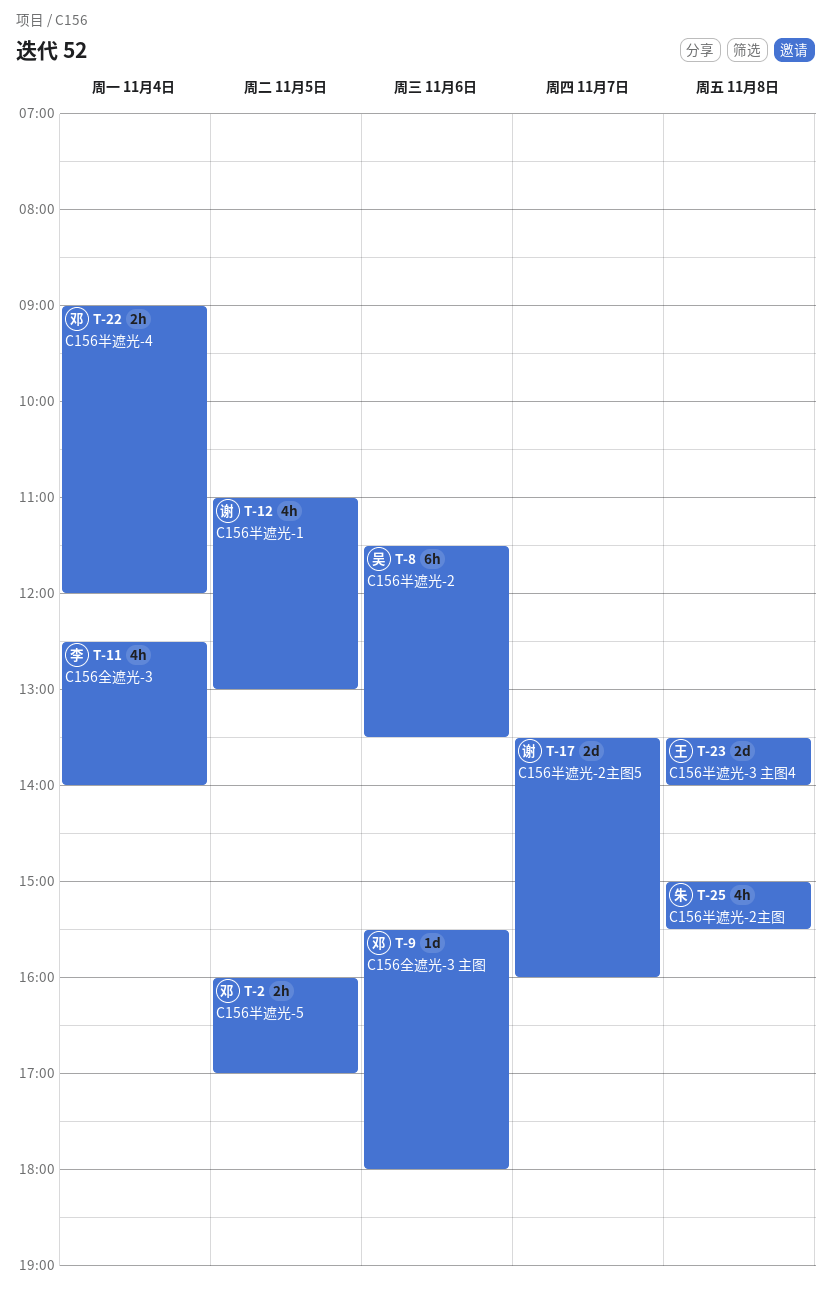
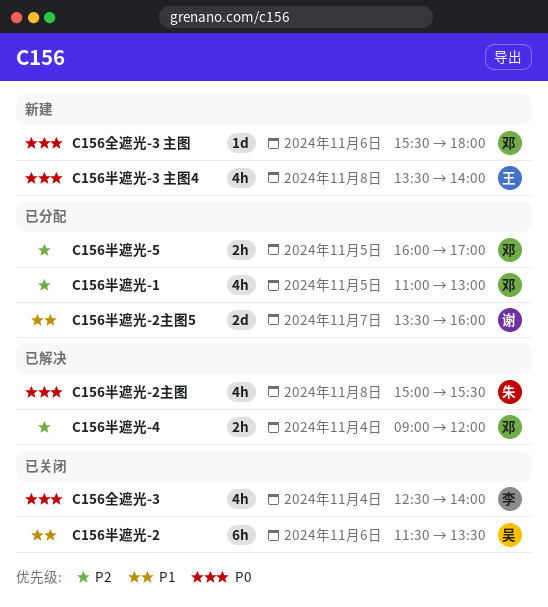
C156半遮光-1, owner: 谢 -> 邓
C156半遮光-3 主图4, estimate: 2d -> 4h

